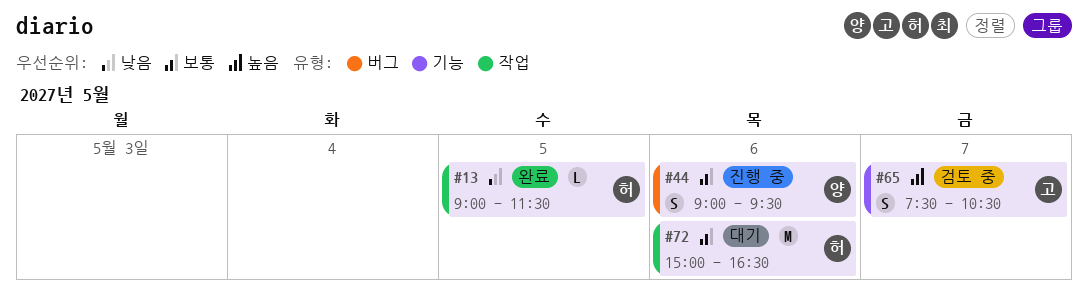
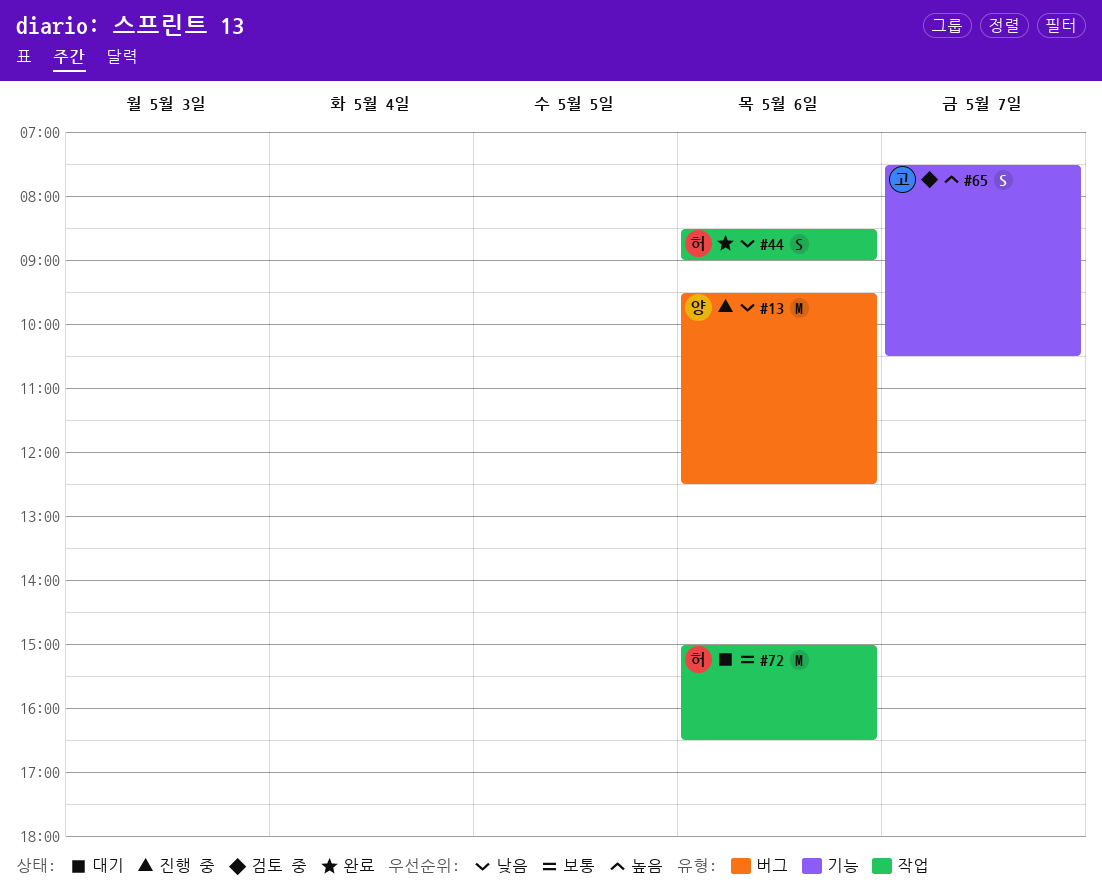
#13, status: 완료 -> 진행 중
#13, owner: 허 -> 양
#13, label: 작업 -> 버그
#13, estimate: L -> M
#13, day: May 5 -> May 6
#13, begins: 09:00 -> 09:30
#13, ends: 11:30 -> 12:30
#44, status: 진행 중 -> 완료
#44, owner: 양 -> 허
#44, priority: 보통 -> 낮음
#44, label: 버그 -> 작업
#44, begins: 09:00 -> 08:30
#44, ends: 09:30 -> 09:00

